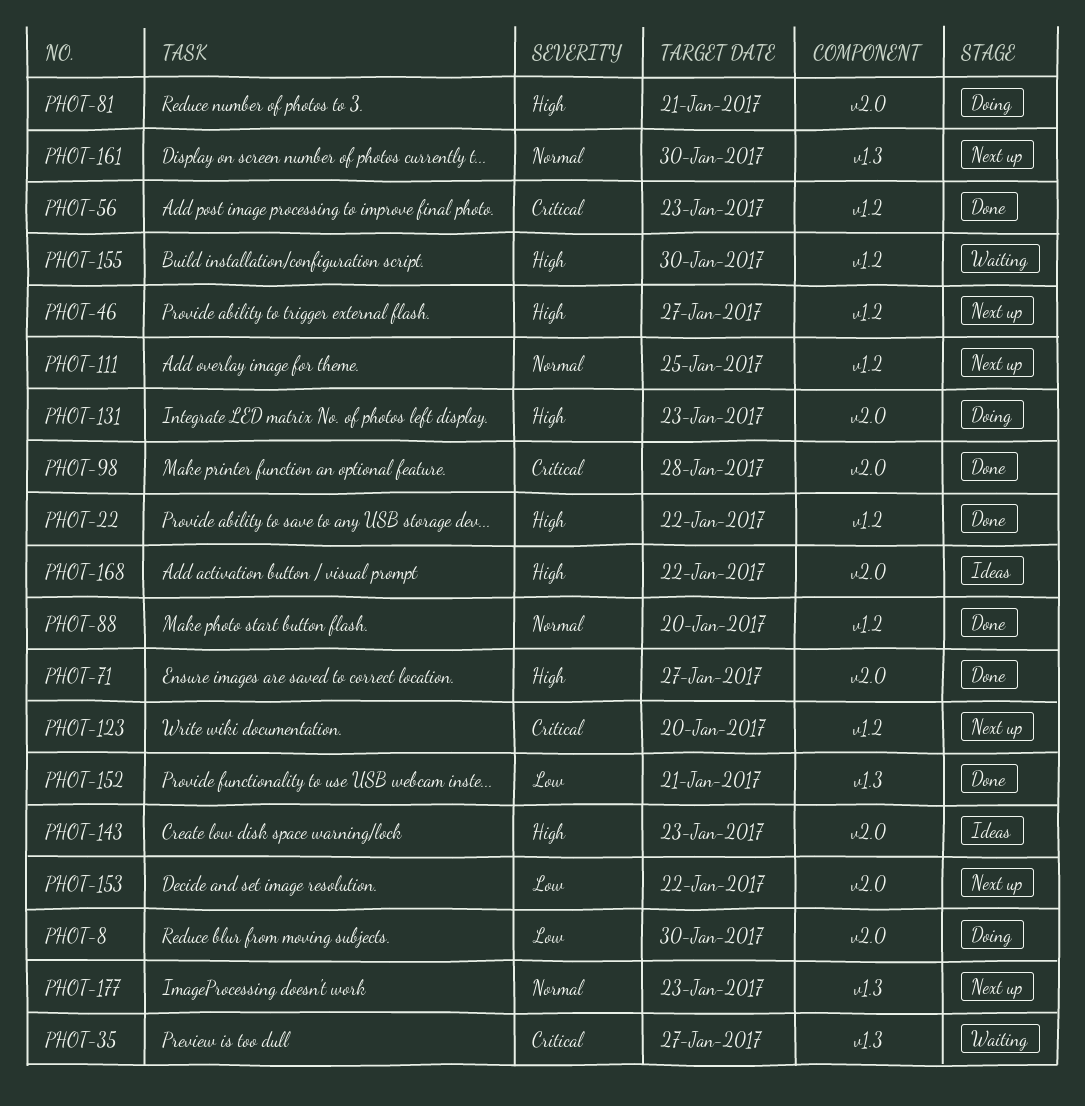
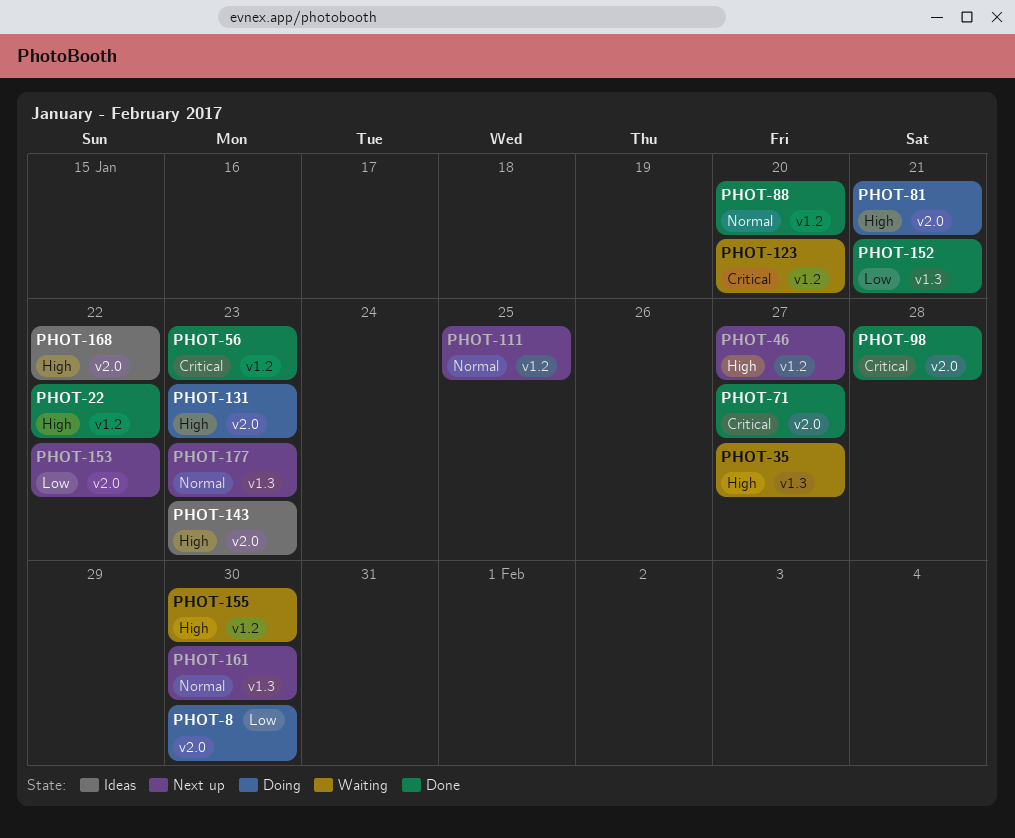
PHOT-35, priority: Critical -> High
PHOT-71, priority: High -> Critical
PHOT-123, status: Next up -> Waiting

